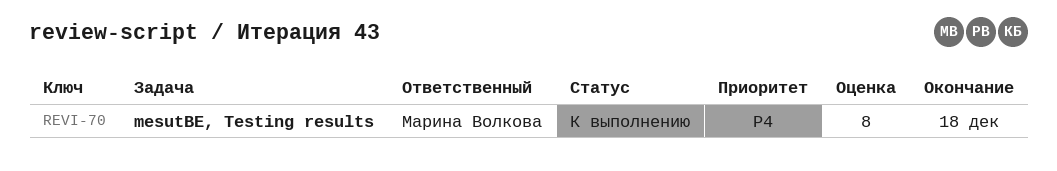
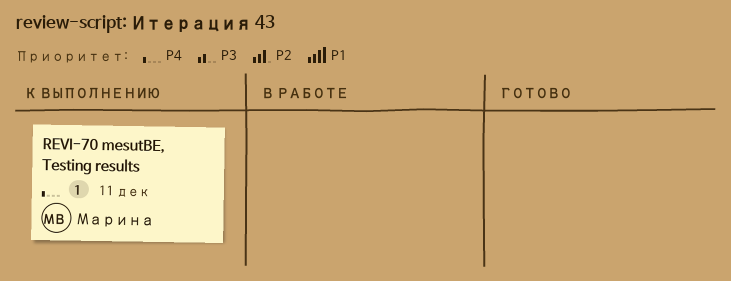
REVI-70, estimate: 8 -> 1
REVI-70, due: Dec 18 -> Dec 11

